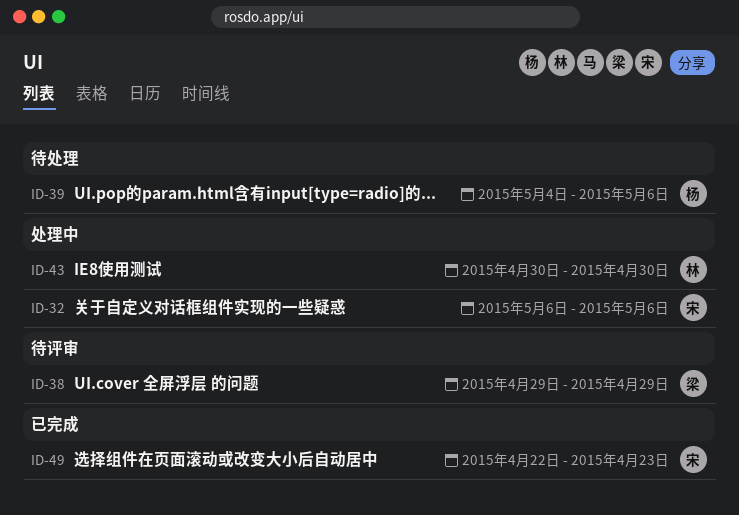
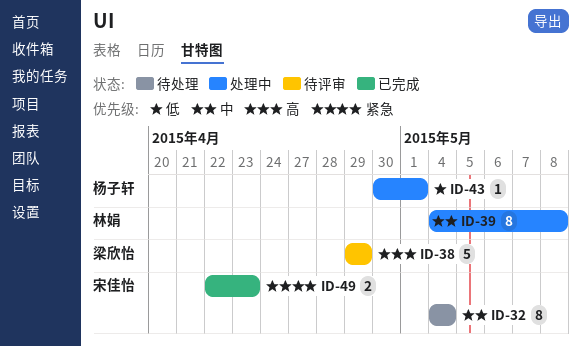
ID-32, status: 处理中 -> 待处理
ID-32, start: May 6 -> May 4
ID-32, due: May 6 -> May 4
ID-39, status: 待处理 -> 处理中
ID-39, owner: 杨子轩 -> 林娟
ID-39, due: May 6 -> May 8
ID-43, owner: 林娟 -> 杨子轩
ID-43, due: Apr 30 -> May 1

